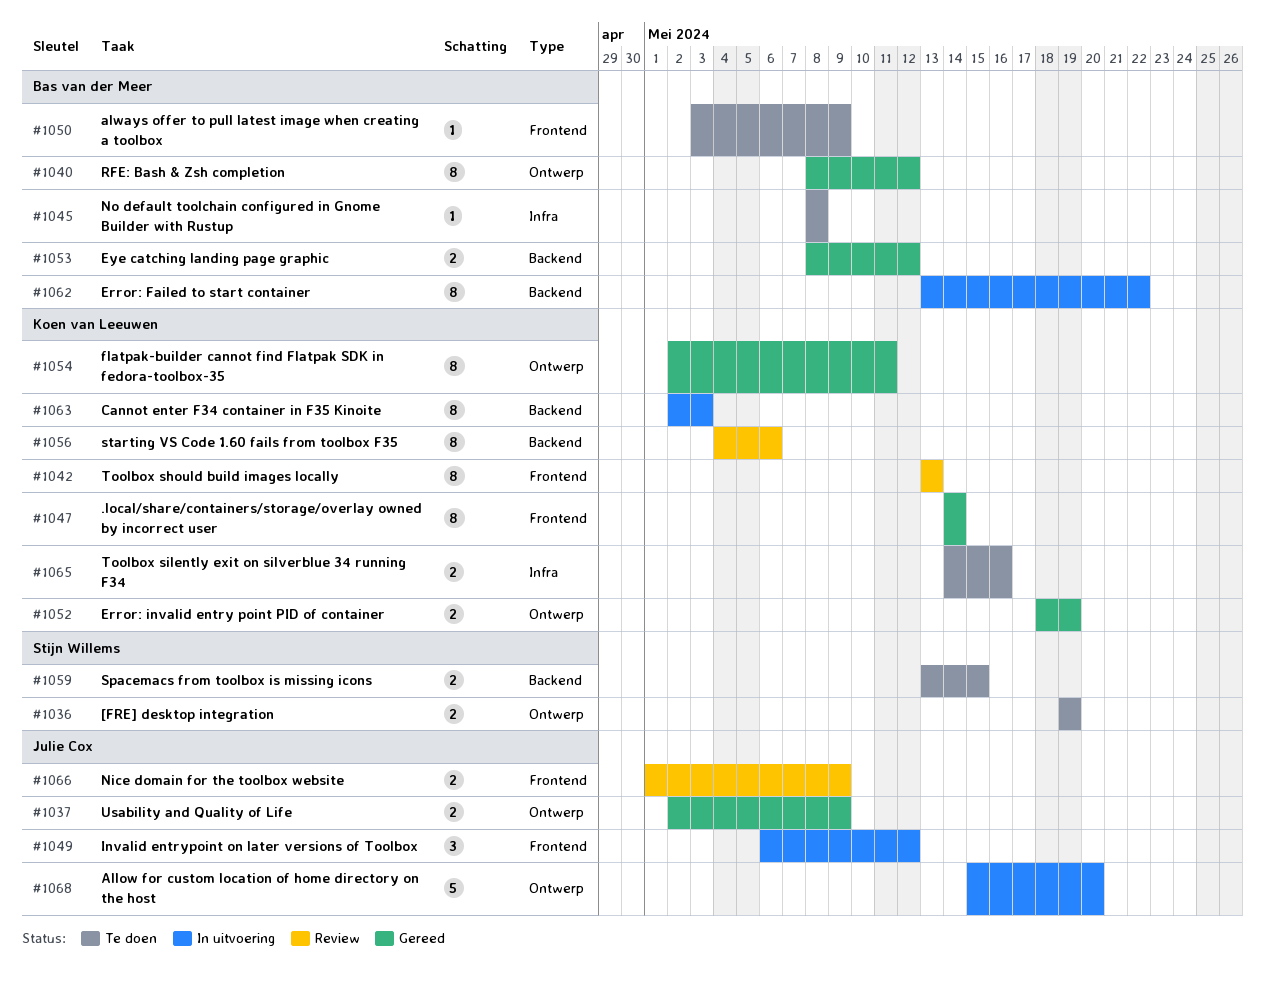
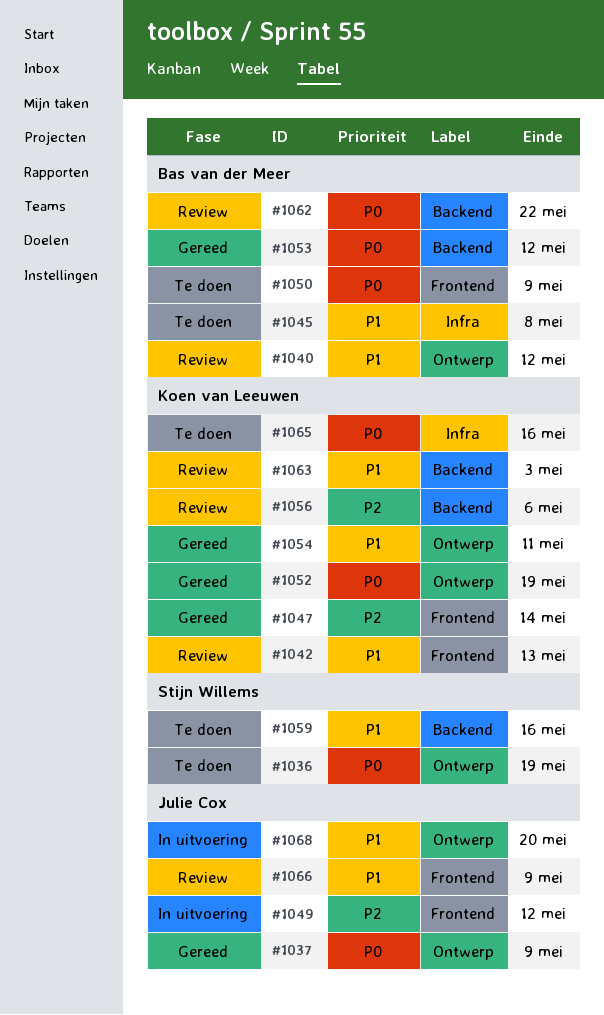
#1040, status: Gereed -> Review
#1059, due: May 15 -> May 16
#1062, status: In uitvoering -> Review
#1063, status: In uitvoering -> Review

